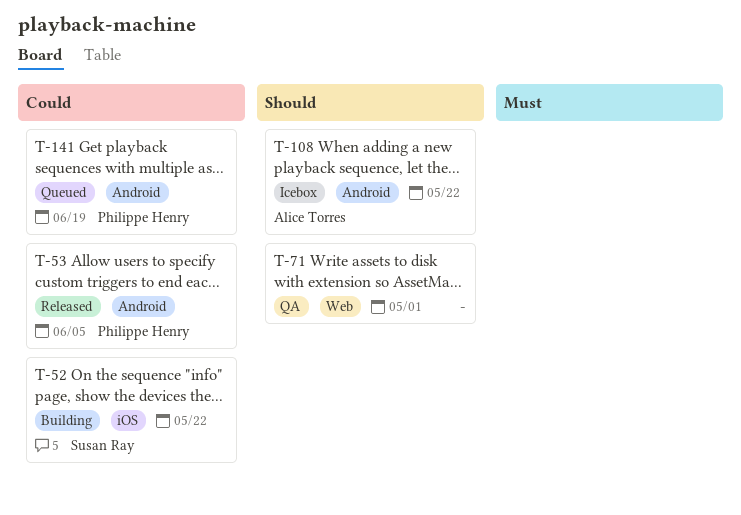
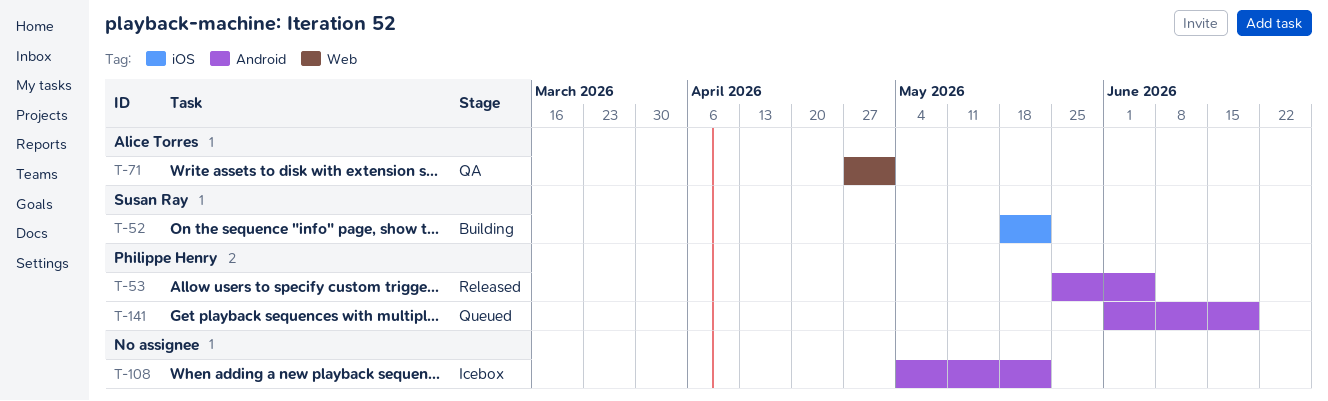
T-71, owner: none -> Alice Torres
T-108, owner: Alice Torres -> none

